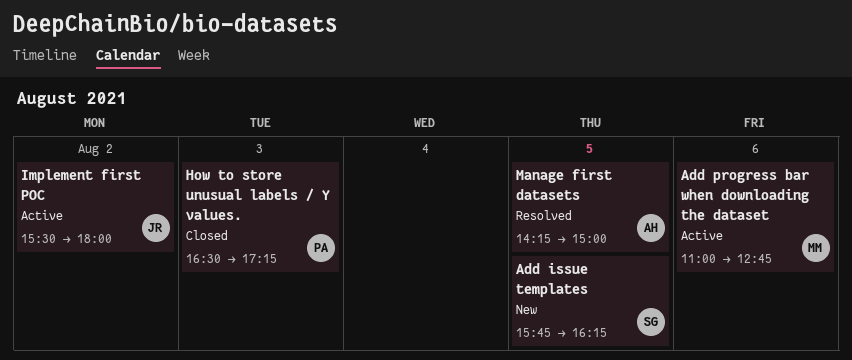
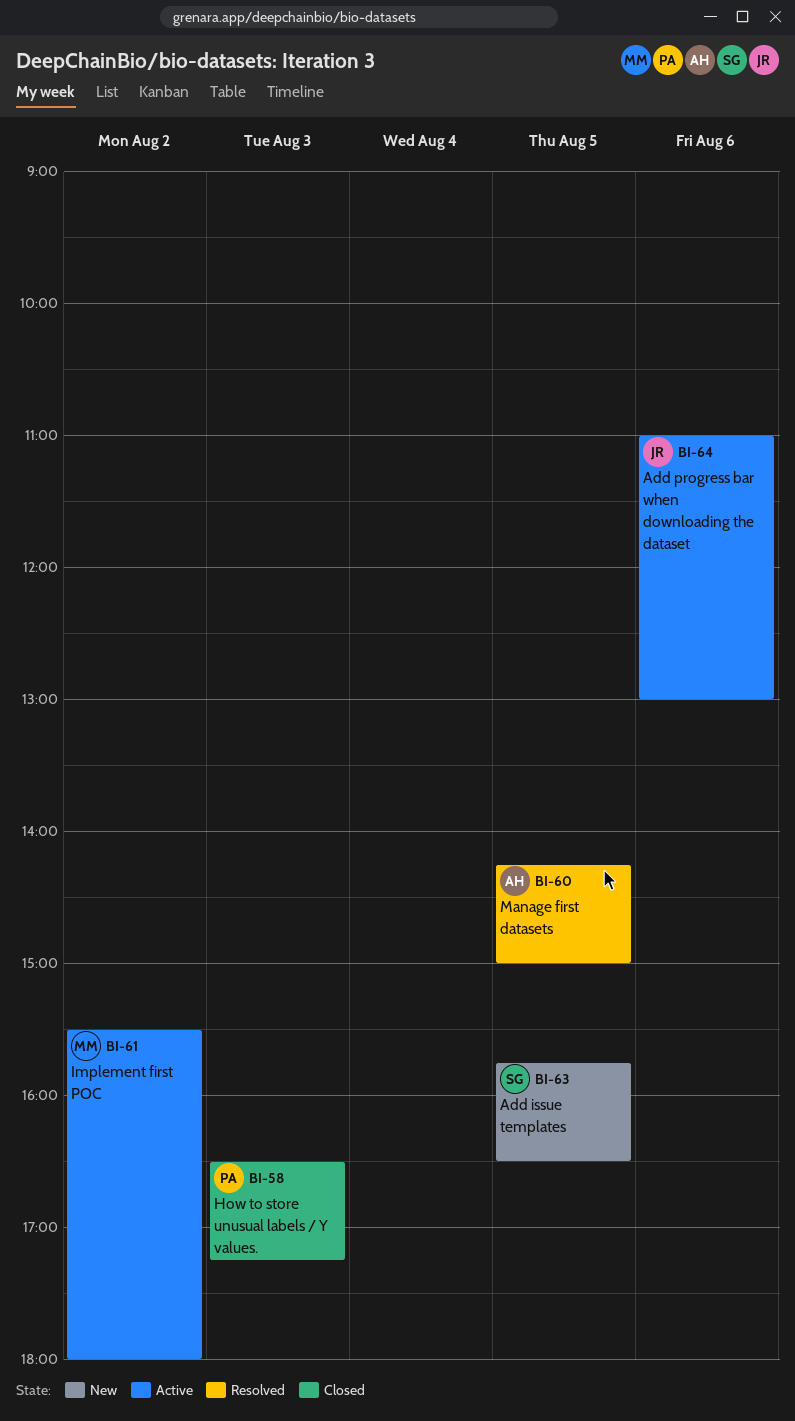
Add issue templates, ends: 16:15 -> 16:30
Add progress bar when downloading the dataset, owner: MM -> JR
Add progress bar when downloading the dataset, ends: 12:45 -> 13:00
Implement first POC, owner: JR -> MM

